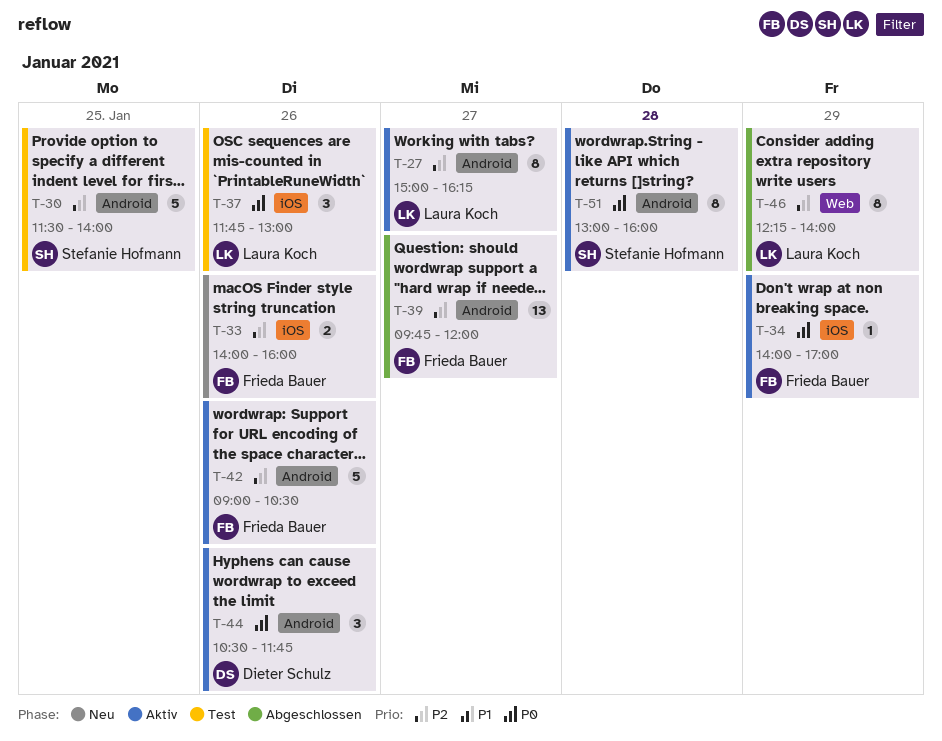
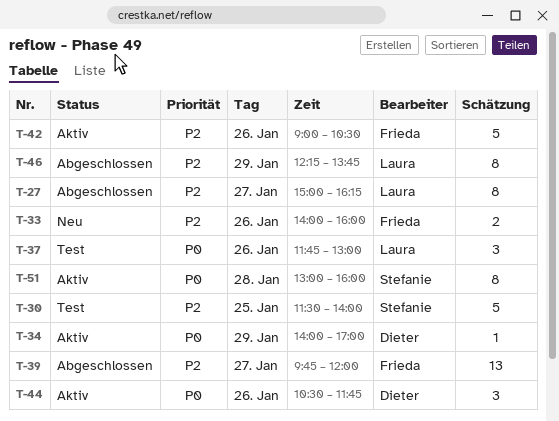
T-27, status: Aktiv -> Abgeschlossen
T-34, owner: Frieda Bauer -> Dieter Schulz
T-46, ends: 14:00 -> 13:45

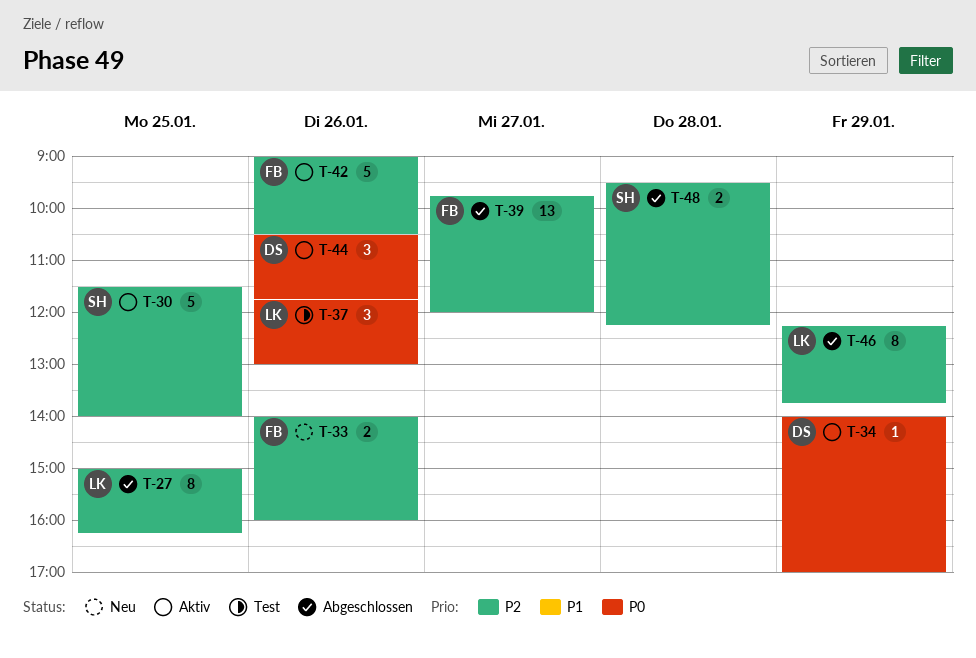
T-27, day: Jan 27 -> Jan 25
T-30, status: Test -> Aktiv
T-48: none -> present
T-51: present -> none

